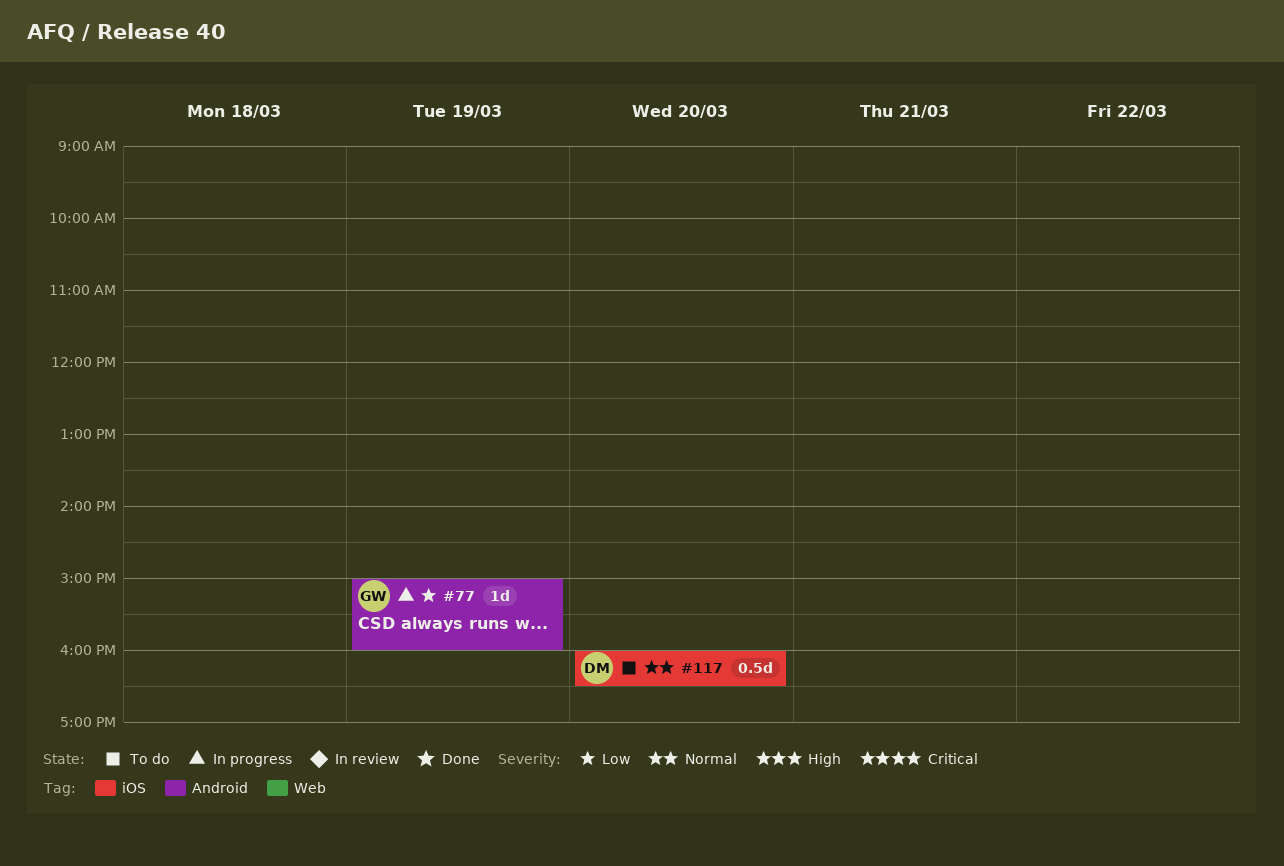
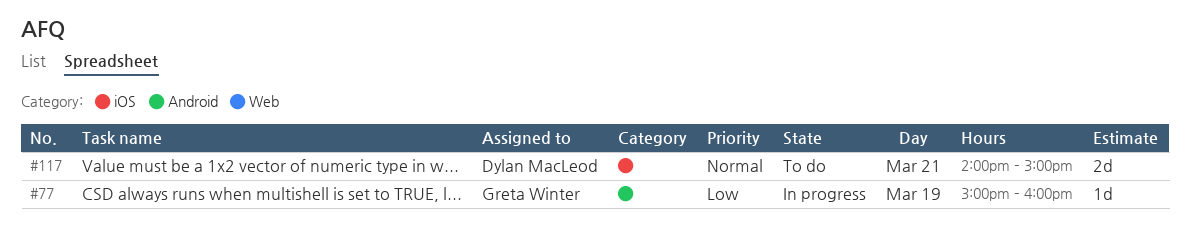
#117, estimate: 0.5d -> 2d
#117, day: Mar 20 -> Mar 21
#117, begins: 16:00 -> 14:00
#117, ends: 16:30 -> 15:00

